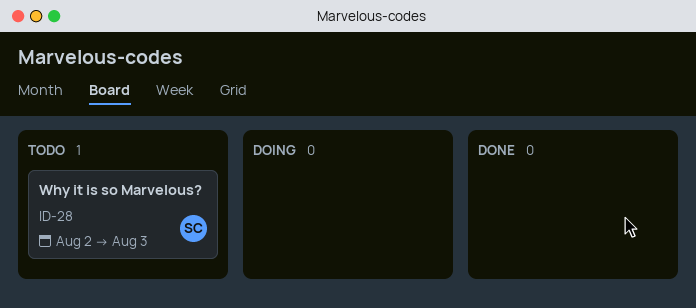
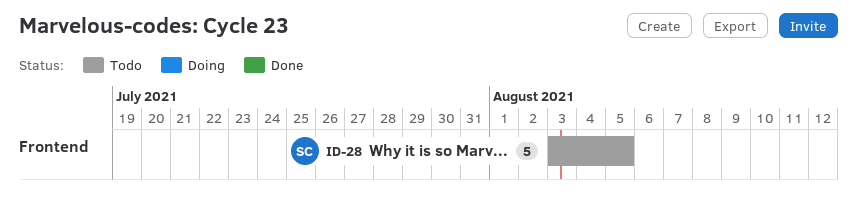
ID-28, start: Aug 2 -> Aug 3
ID-28, due: Aug 3 -> Aug 5

